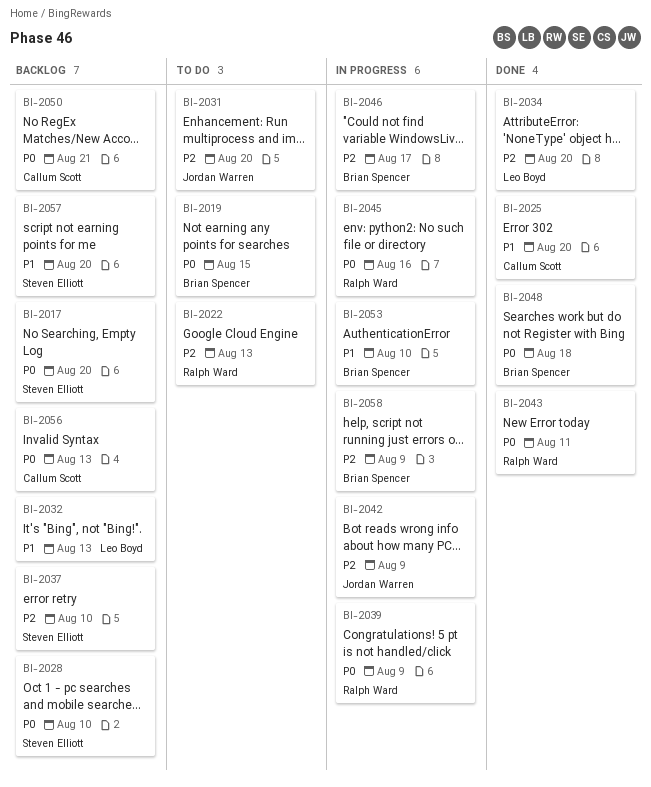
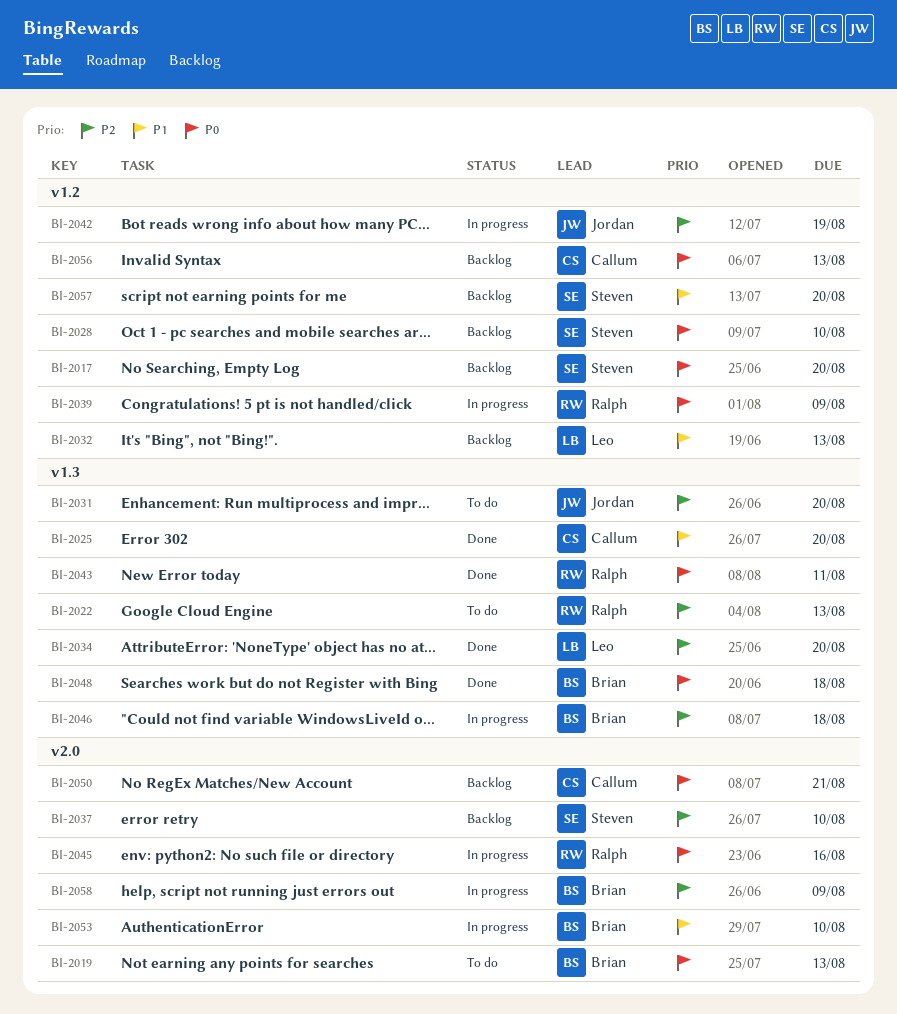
BI-2019, due: Aug 15 -> Aug 13
BI-2042, due: Aug 9 -> Aug 19
BI-2046, due: Aug 17 -> Aug 18

